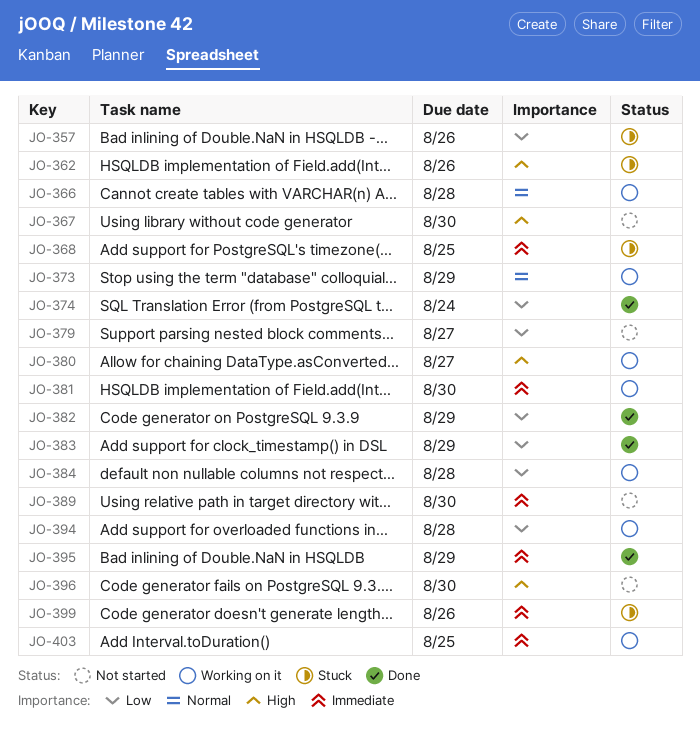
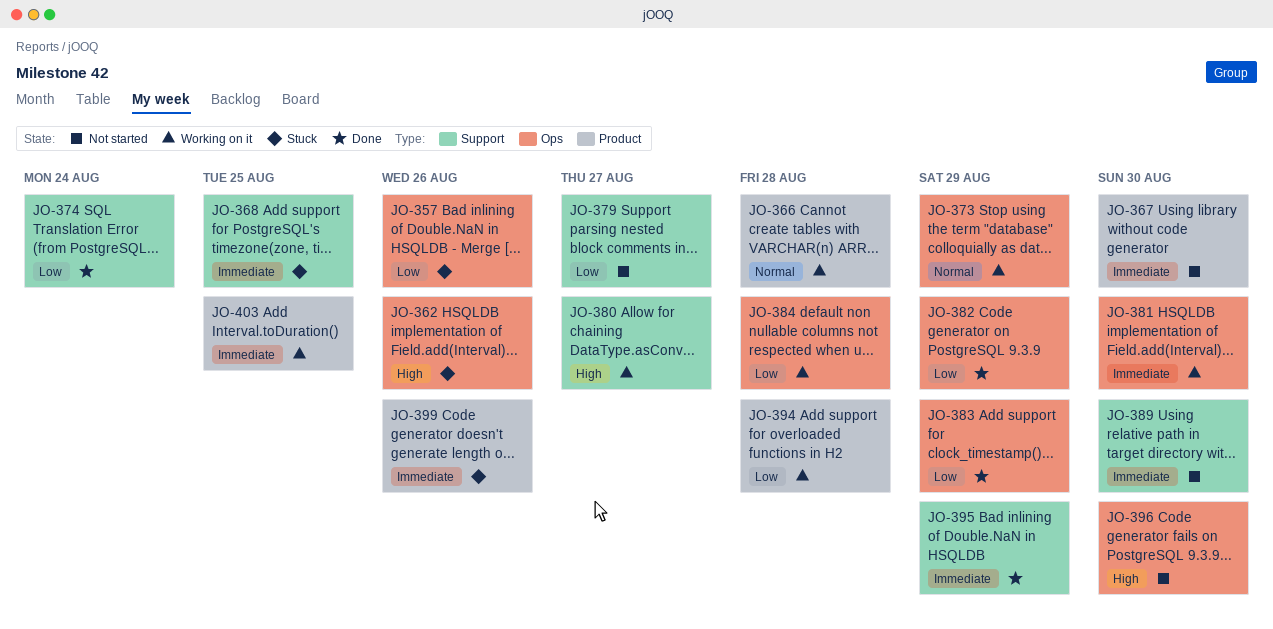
JO-367, priority: High -> Immediate

